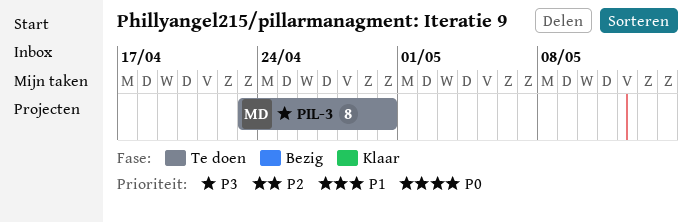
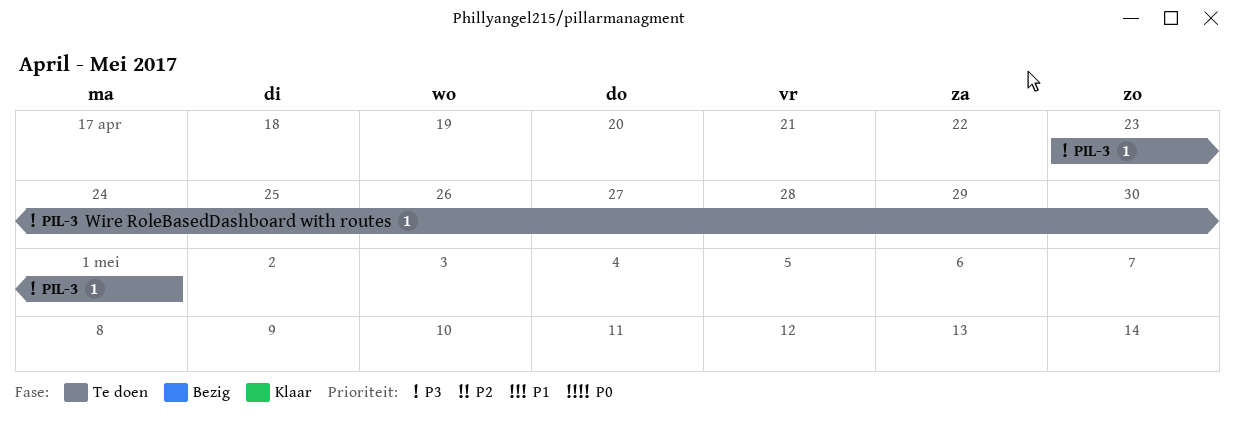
PIL-3, estimate: 8 -> 1
PIL-3, due: Apr 30 -> May 1

